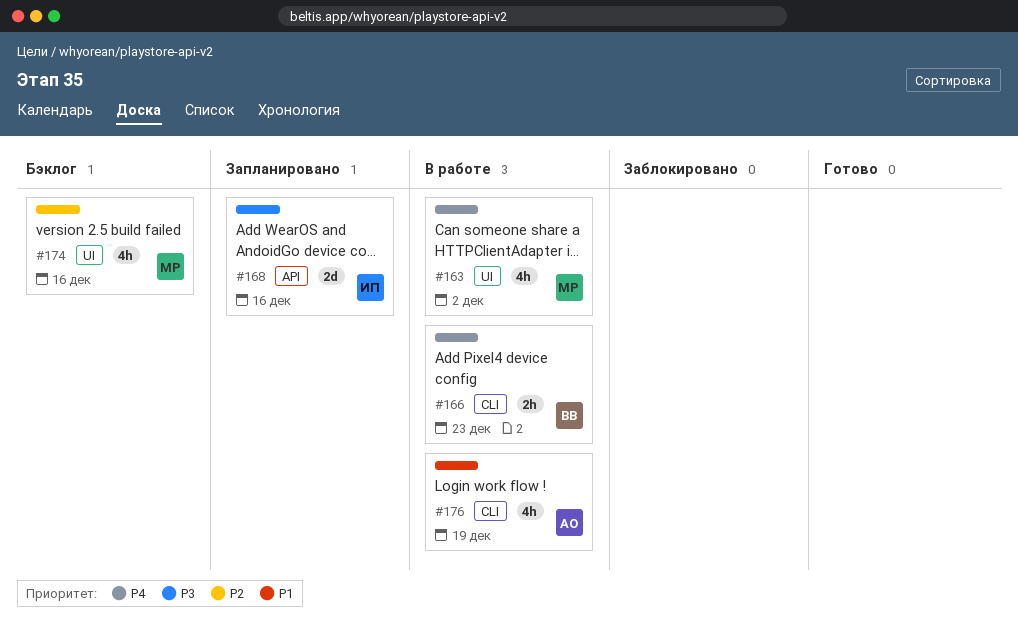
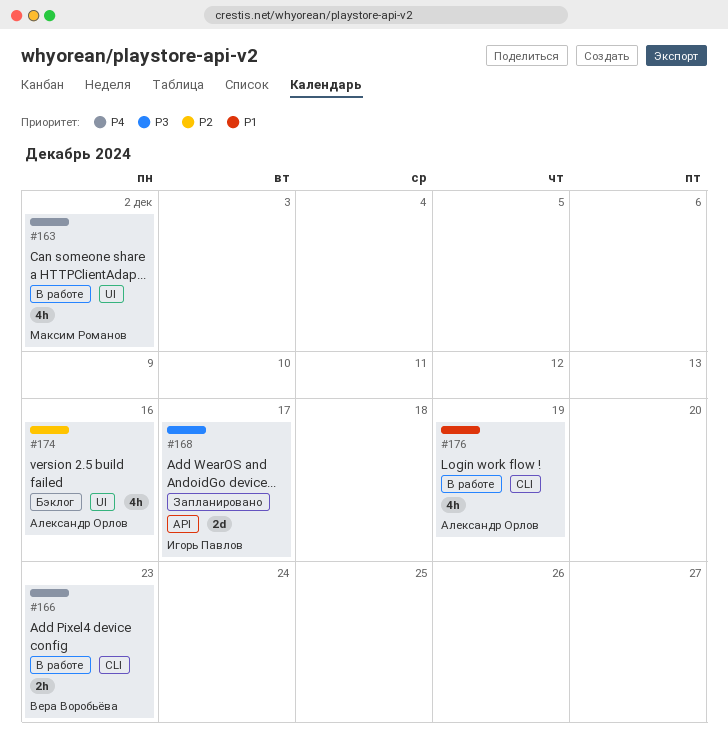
#168, due: Dec 16 -> Dec 17
#174, owner: Максим Романов -> Александр Орлов

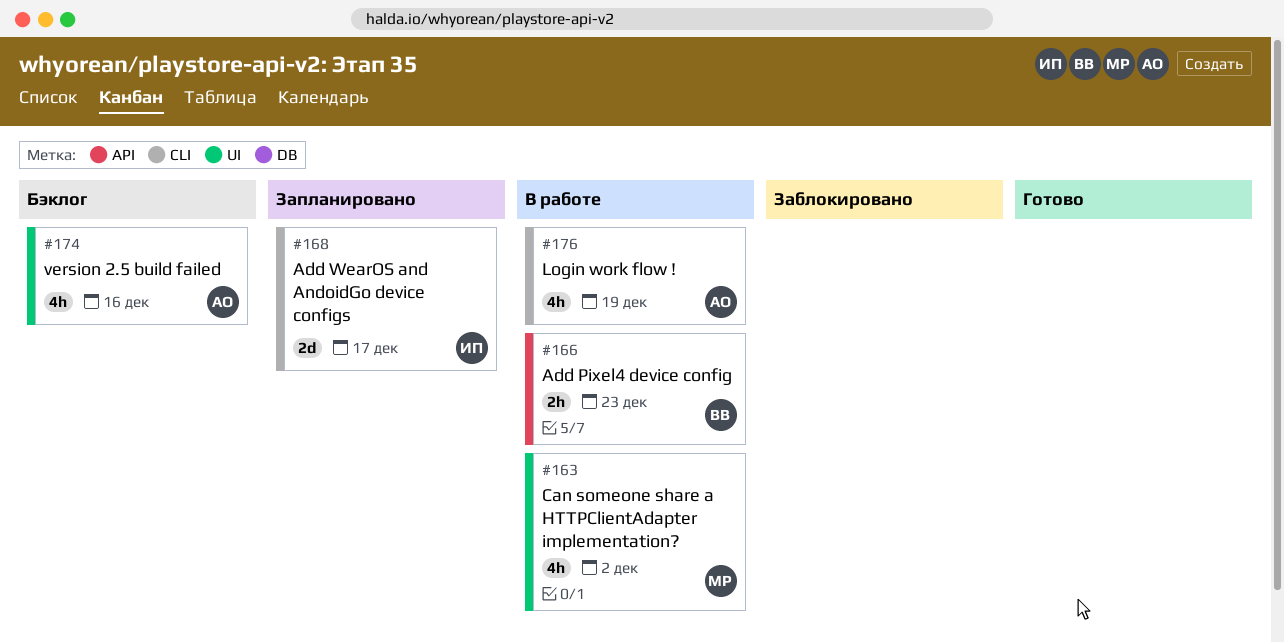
#166, label: CLI -> API
#168, label: API -> CLI

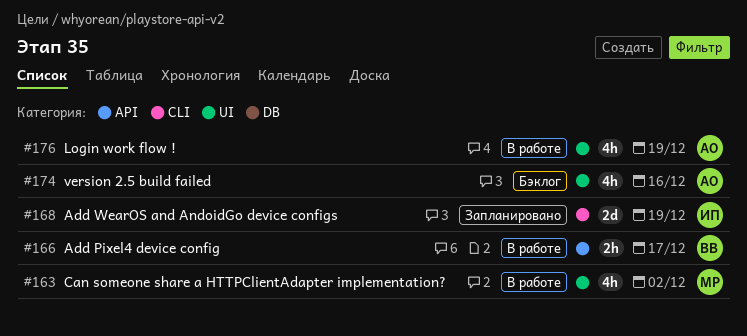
#166, due: Dec 23 -> Dec 17
#168, due: Dec 17 -> Dec 19
#176, label: CLI -> UI

